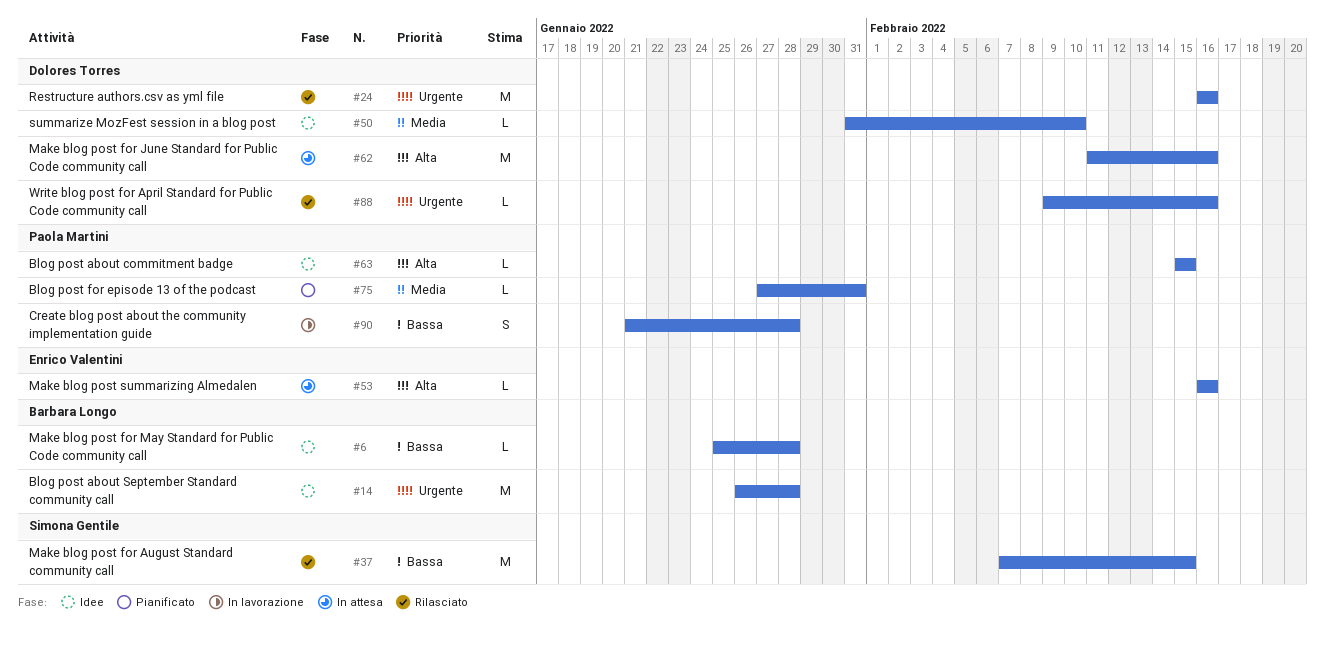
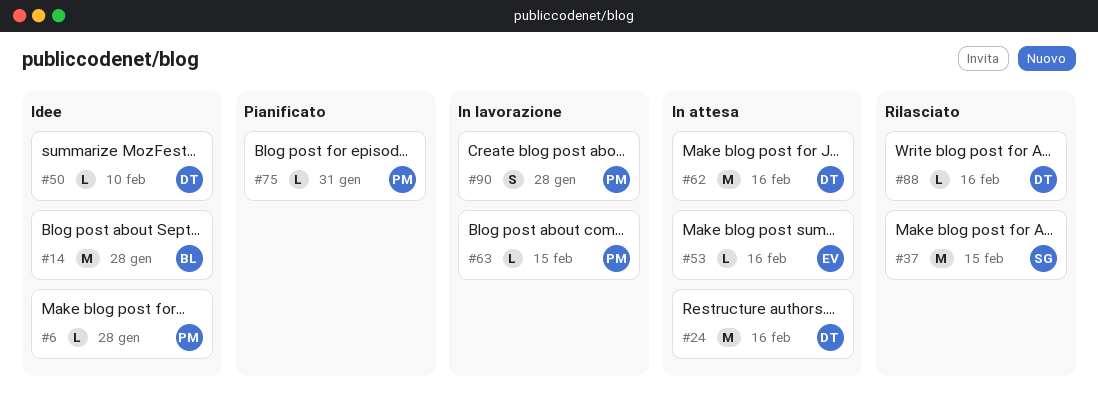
#6, owner: Barbara Longo -> Paola Martini
#24, status: Rilasciato -> In attesa
#63, status: Idee -> In lavorazione

